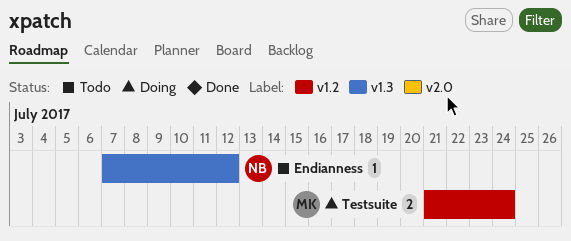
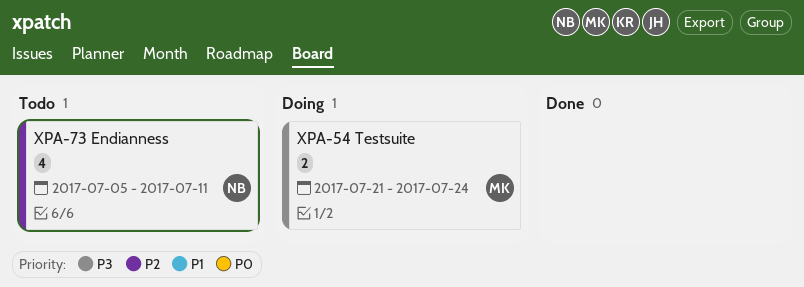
Endianness, estimate: 1 -> 4
Endianness, start: Jul 7 -> Jul 5
Endianness, due: Jul 12 -> Jul 11

